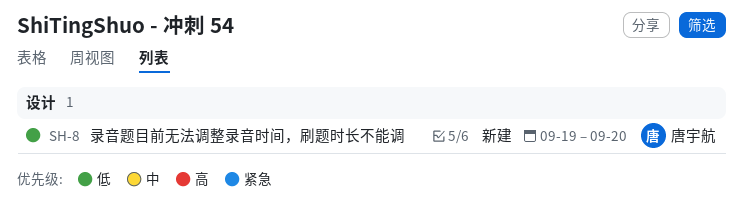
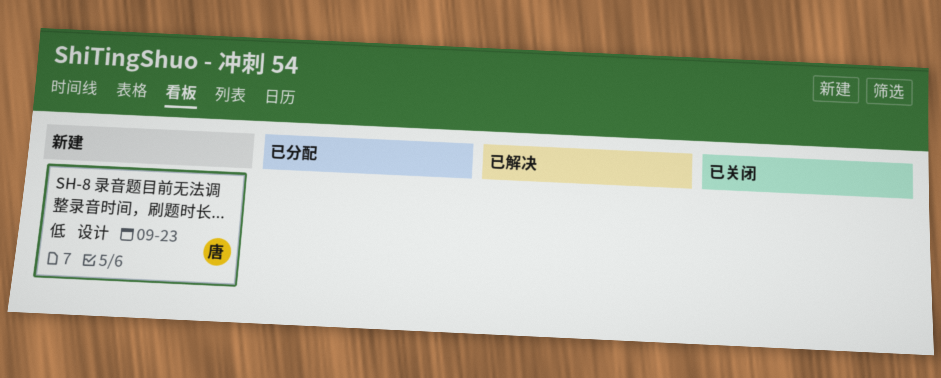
SH-8, due: Sep 20 -> Sep 23

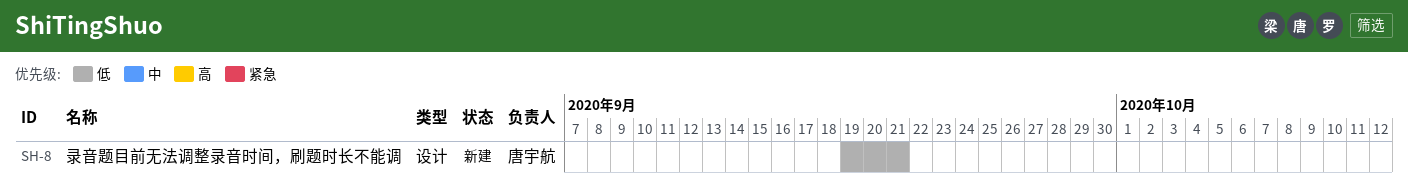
SH-8, due: Sep 23 -> Sep 21

